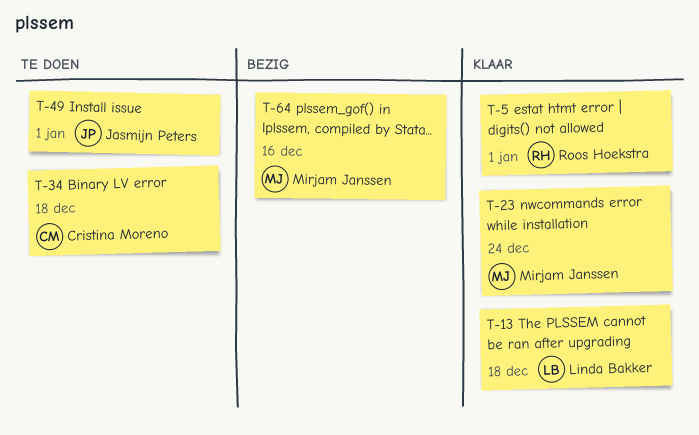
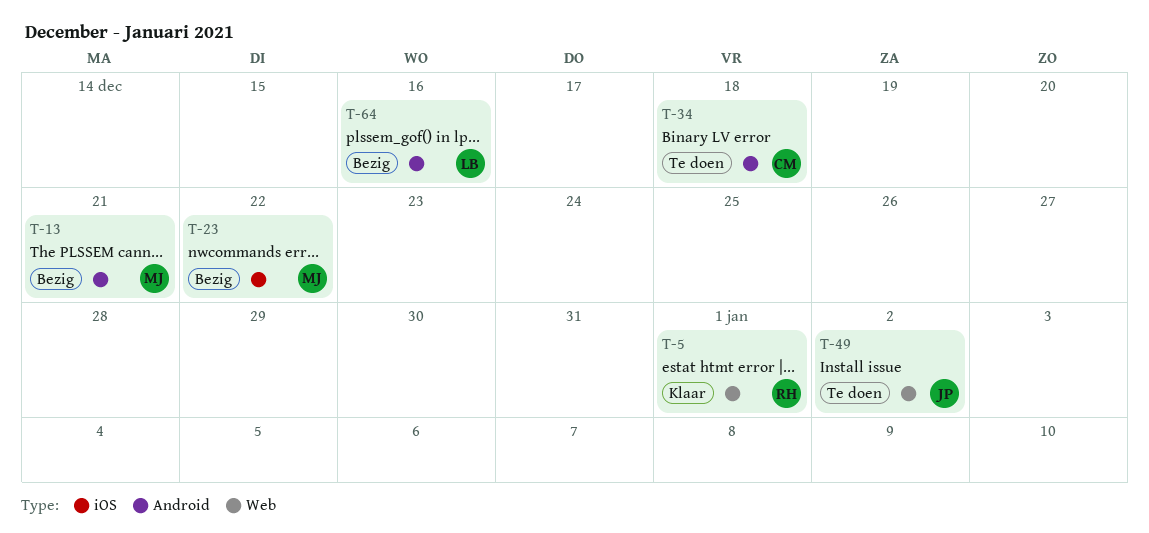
T-13, status: Klaar -> Bezig
T-13, owner: Linda Bakker -> Mirjam Janssen
T-13, due: Dec 18 -> Dec 21
T-23, status: Klaar -> Bezig
T-23, due: Dec 24 -> Dec 22
T-49, due: Jan 1 -> Jan 2
T-64, owner: Mirjam Janssen -> Linda Bakker

